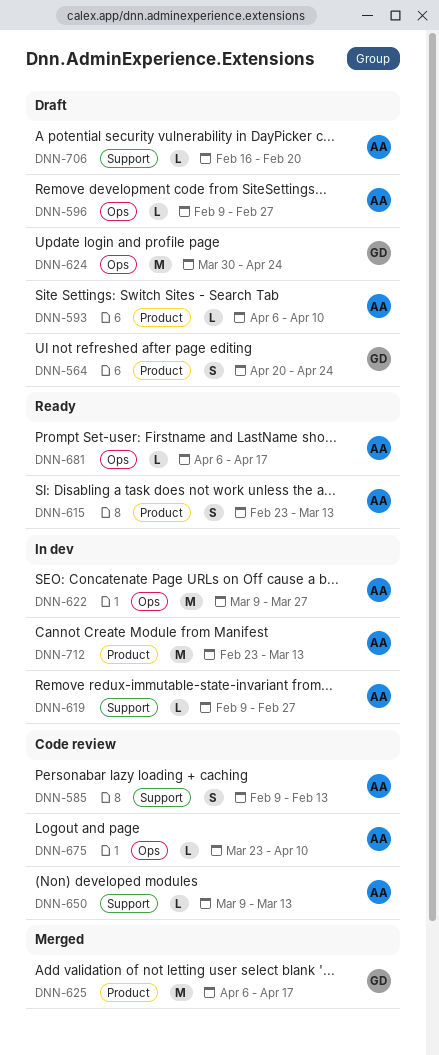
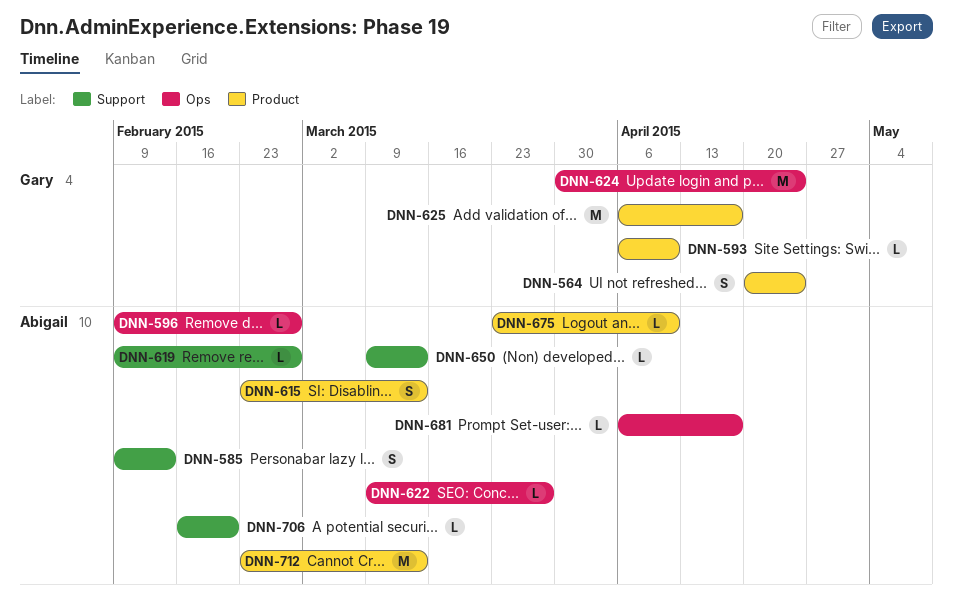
DNN-593, owner: Abigail -> Gary
DNN-622, estimate: M -> L
DNN-675, label: Ops -> Product

